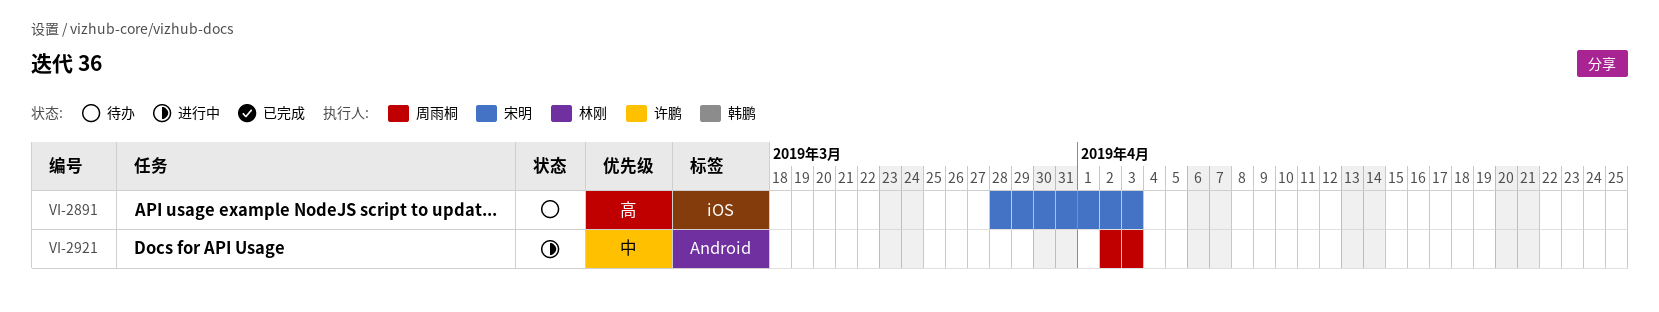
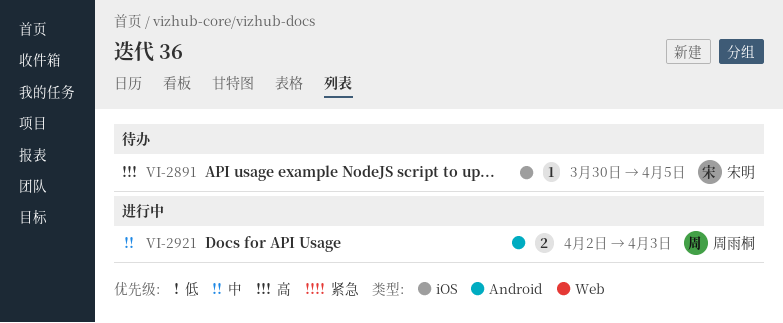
VI-2891, start: Mar 28 -> Mar 30
VI-2891, due: Apr 3 -> Apr 5

